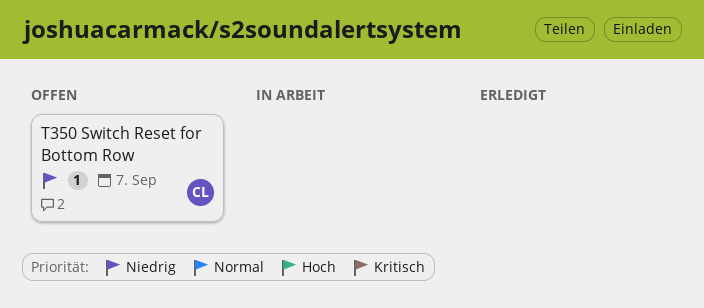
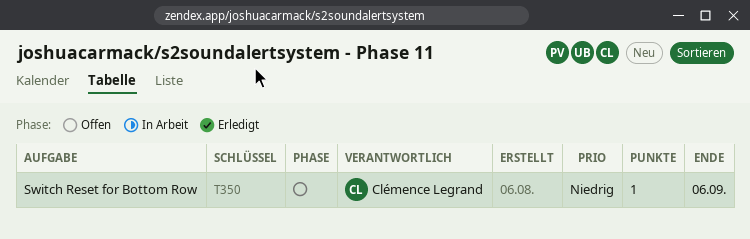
T350, due: Sep 7 -> Sep 6

